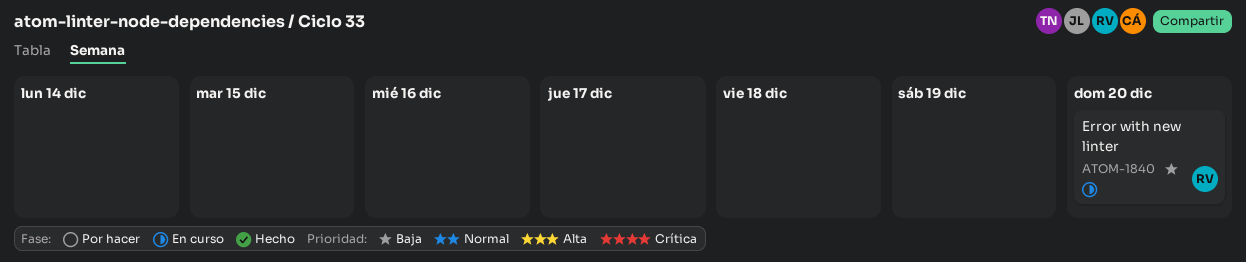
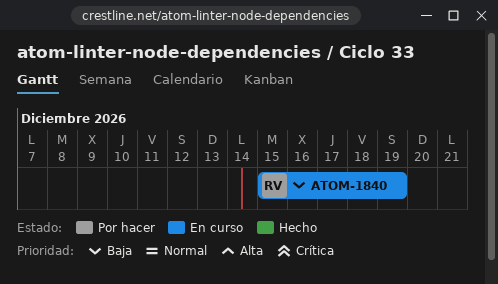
ATOM-1840, due: Dec 20 -> Dec 19

